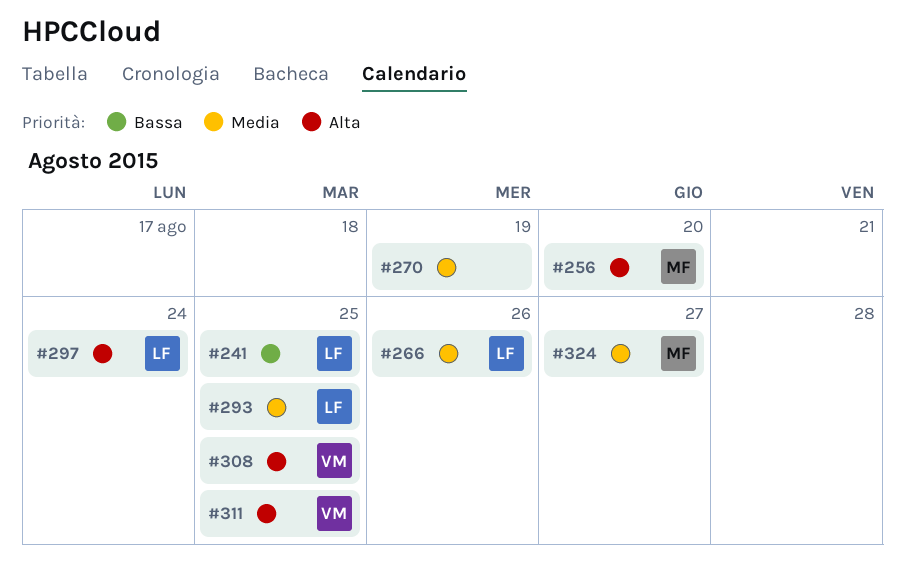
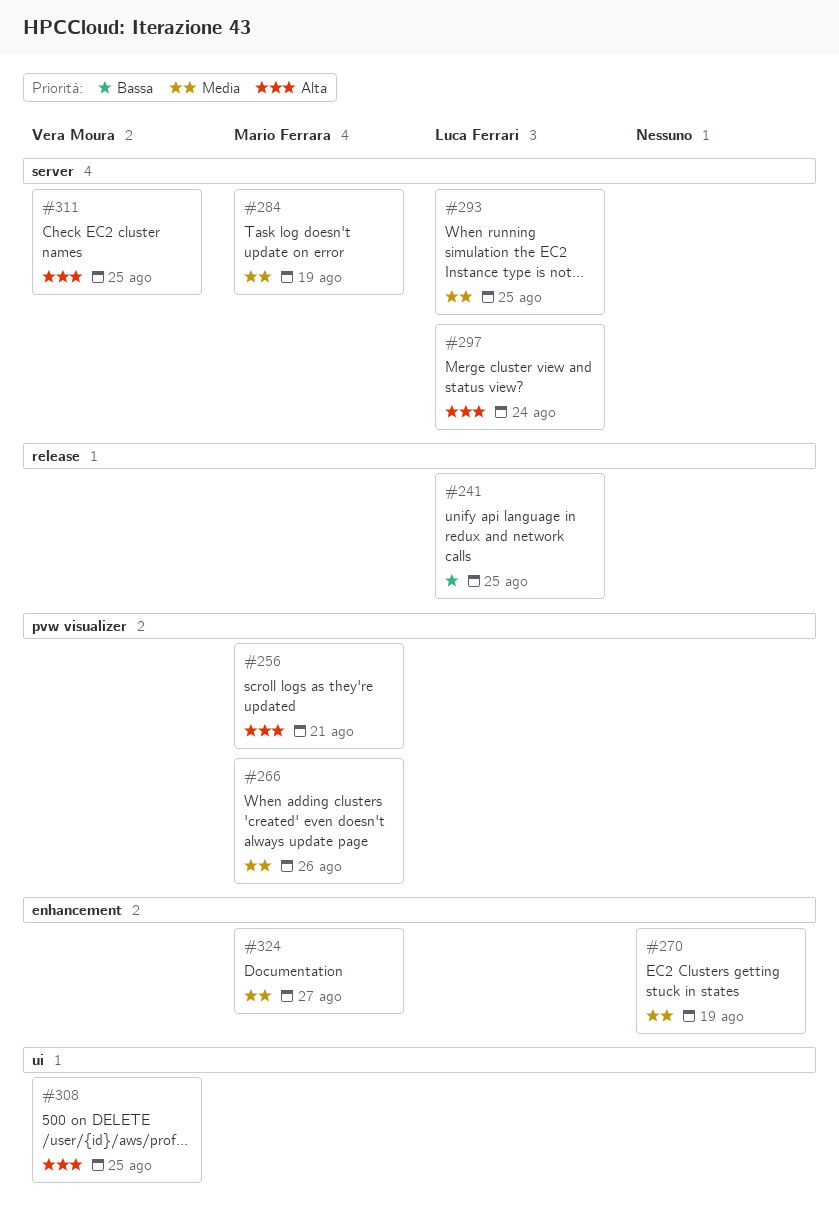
#256, due: Aug 20 -> Aug 21
#266, owner: Luca Ferrari -> Mario Ferrara
#284: none -> present

